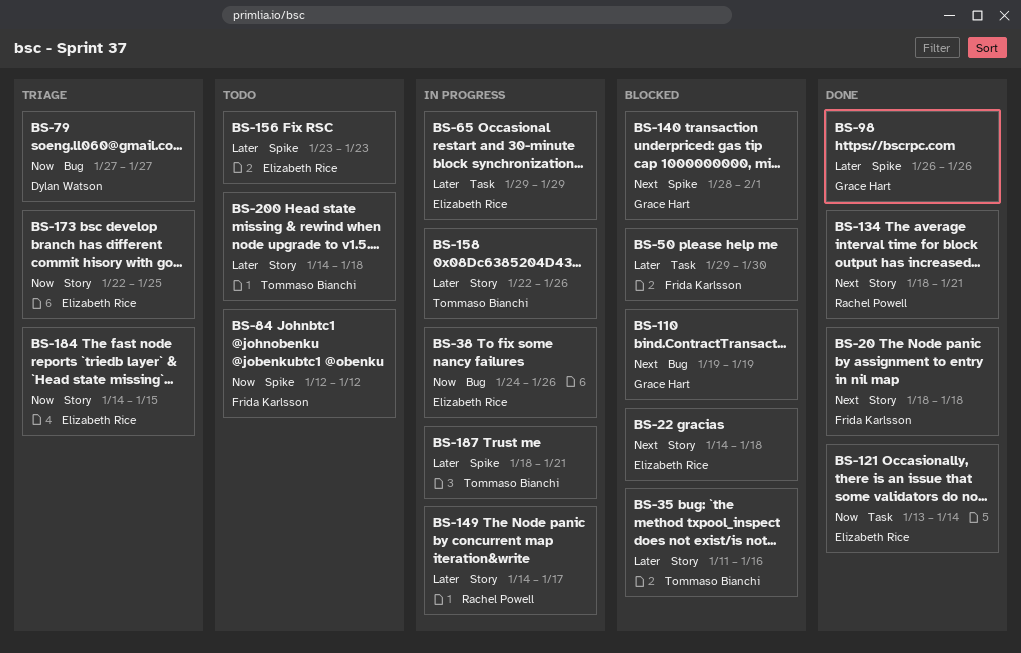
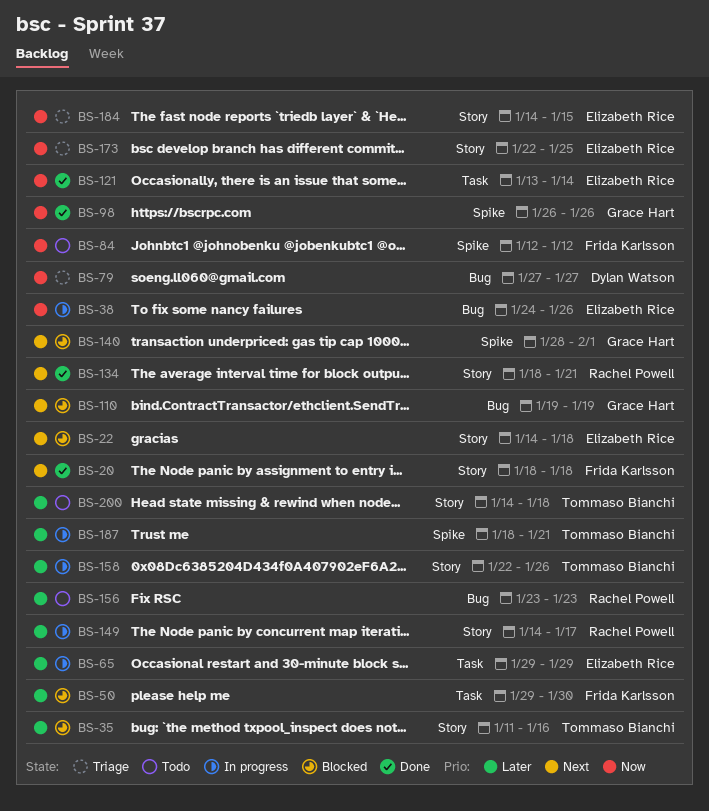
BS-98, priority: Later -> Now
BS-156, owner: Elizabeth Rice -> Rachel Powell
BS-156, label: Spike -> Bug

